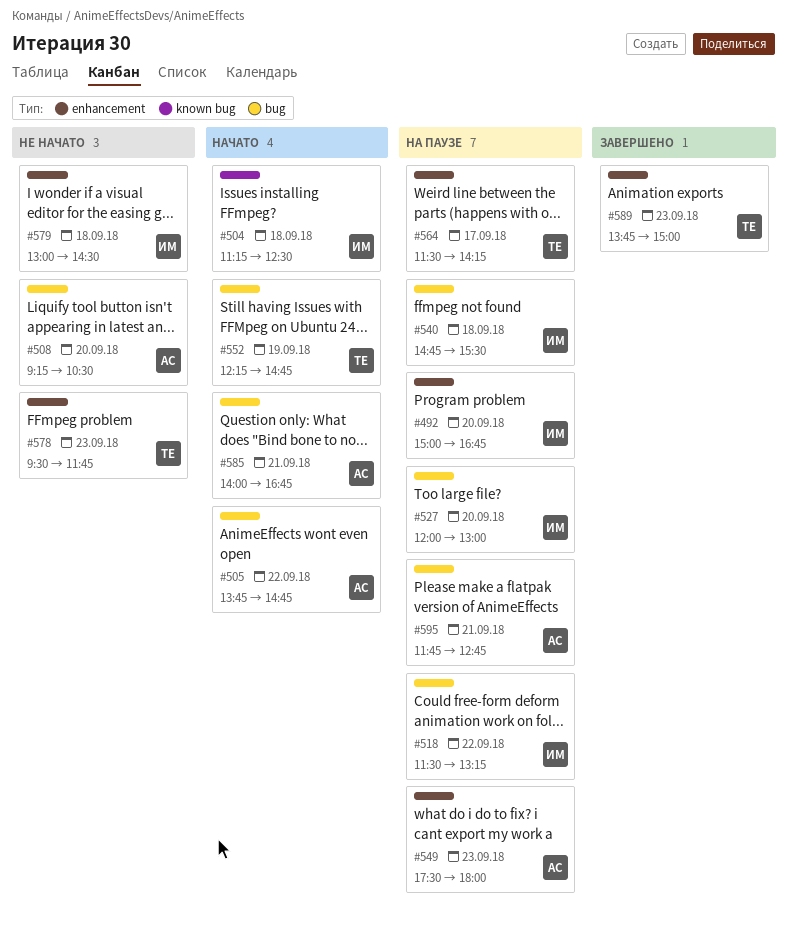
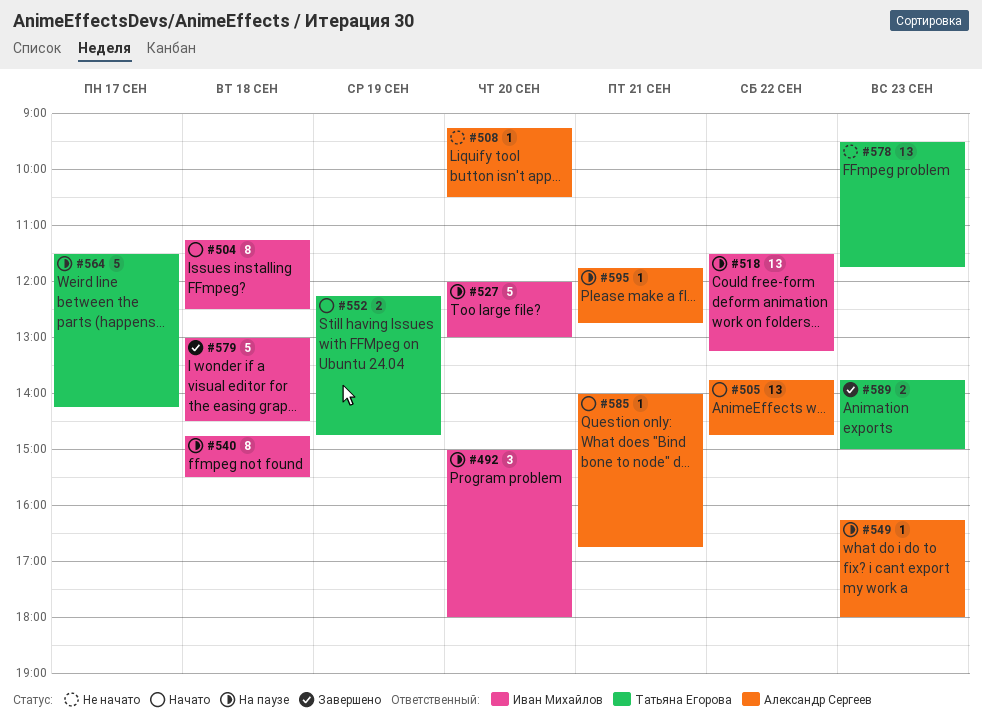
#492, ends: 16:45 -> 18:00
#549, begins: 17:30 -> 16:15
#579, status: Не начато -> Завершено

